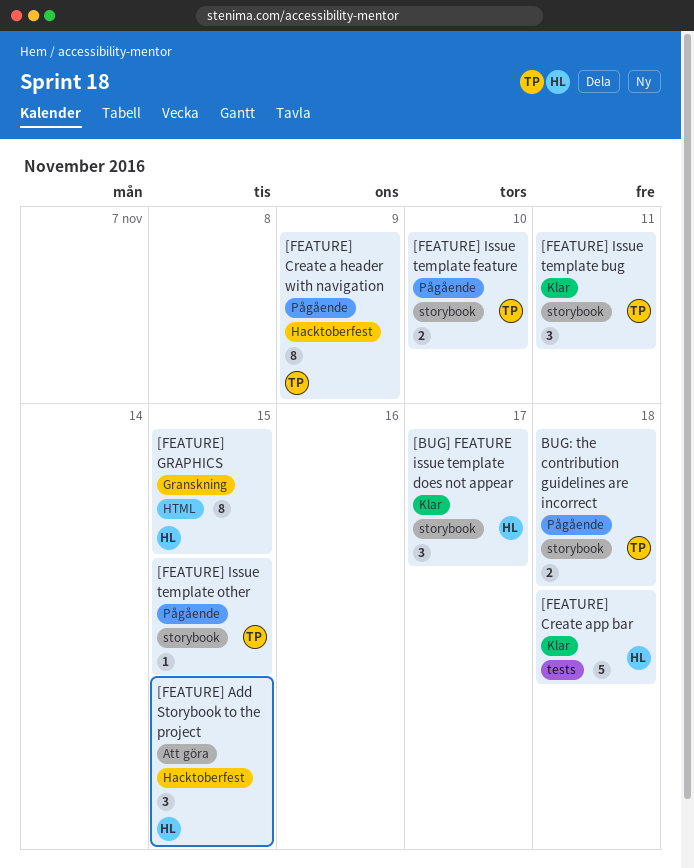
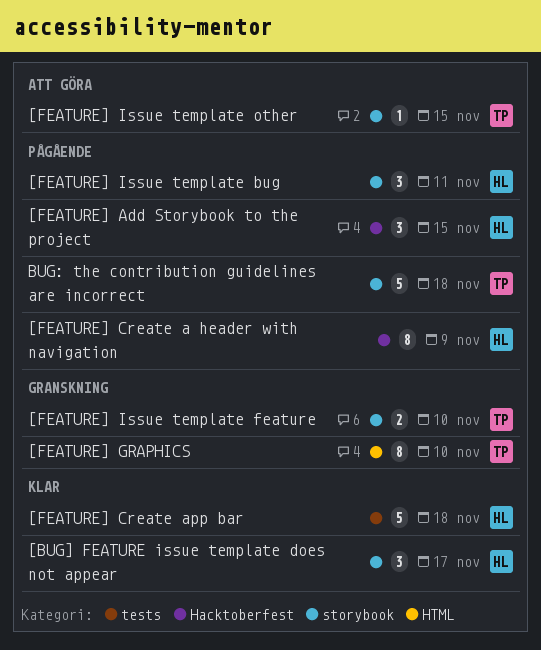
[FEATURE] Add Storybook to the project, status: Att göra -> Pågående
[FEATURE] Create a header with navigation, owner: TP -> HL
[FEATURE] GRAPHICS, owner: HL -> TP
[FEATURE] GRAPHICS, due: Nov 15 -> Nov 10
[FEATURE] Issue template bug, status: Klar -> Pågående
[FEATURE] Issue template bug, owner: TP -> HL
[FEATURE] Issue template feature, status: Pågående -> Granskning
[FEATURE] Issue template other, status: Pågående -> Att göra
BUG: the contribution guidelines are incorrect, estimate: 2 -> 5

